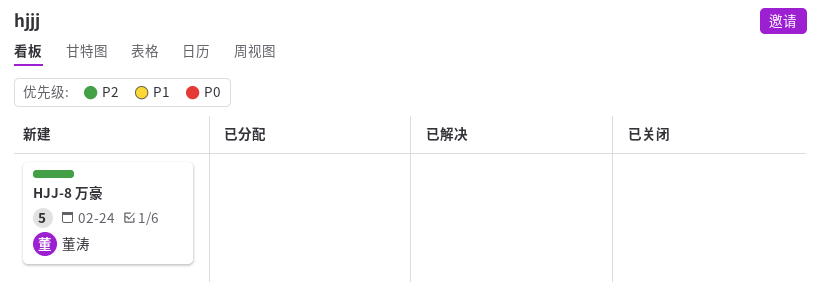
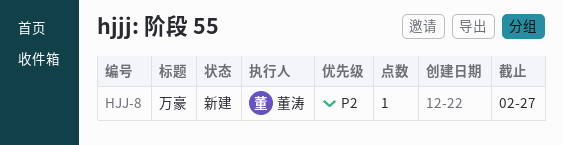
HJJ-8, estimate: 5 -> 1
HJJ-8, due: Feb 24 -> Feb 27

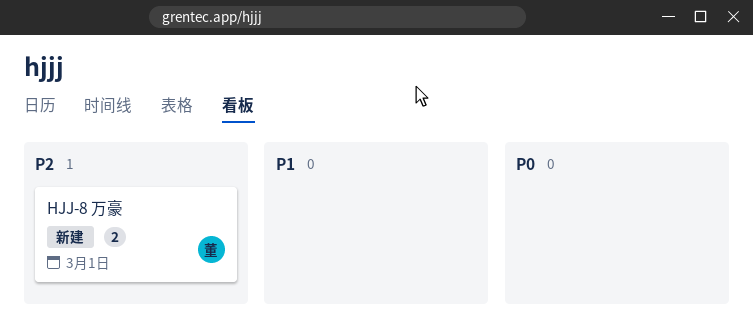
HJJ-8, estimate: 1 -> 2
HJJ-8, due: Feb 27 -> Mar 1

